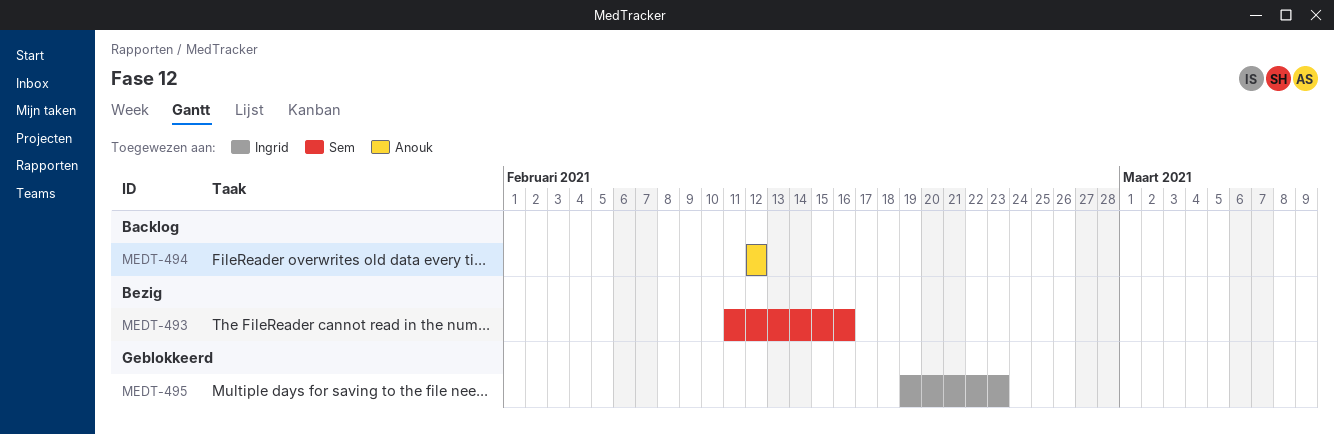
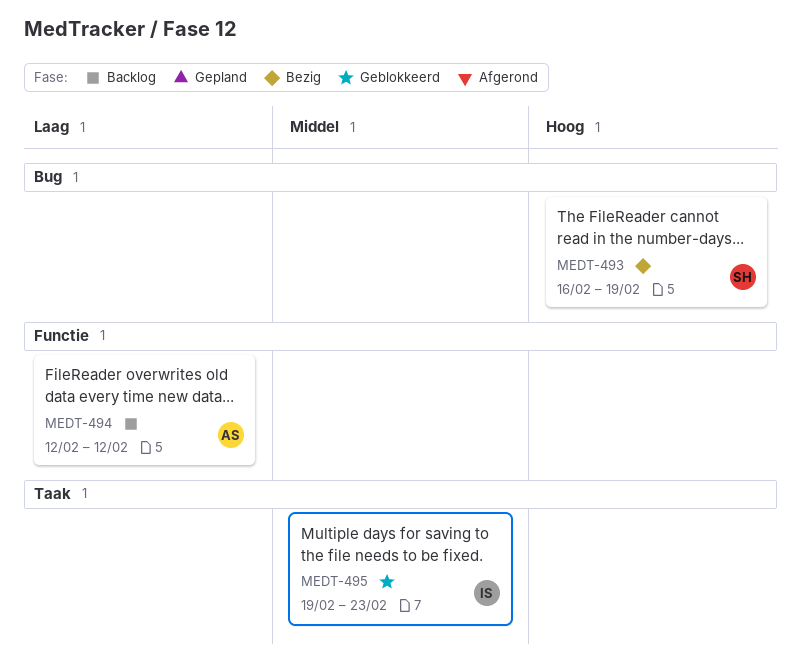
MEDT-493, start: Feb 11 -> Feb 16
MEDT-493, due: Feb 16 -> Feb 19

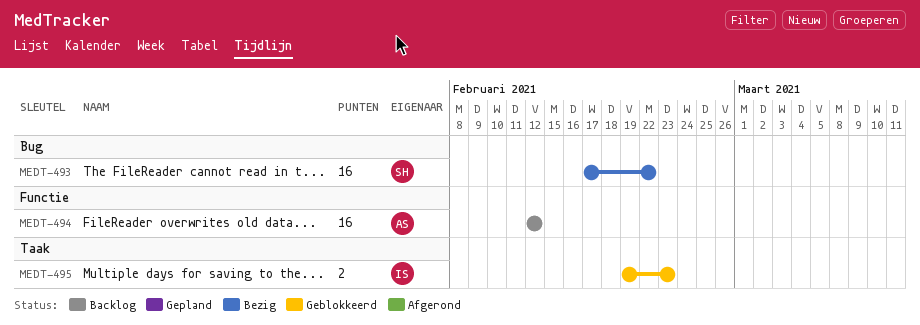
MEDT-493, start: Feb 16 -> Feb 17
MEDT-493, due: Feb 19 -> Feb 22

